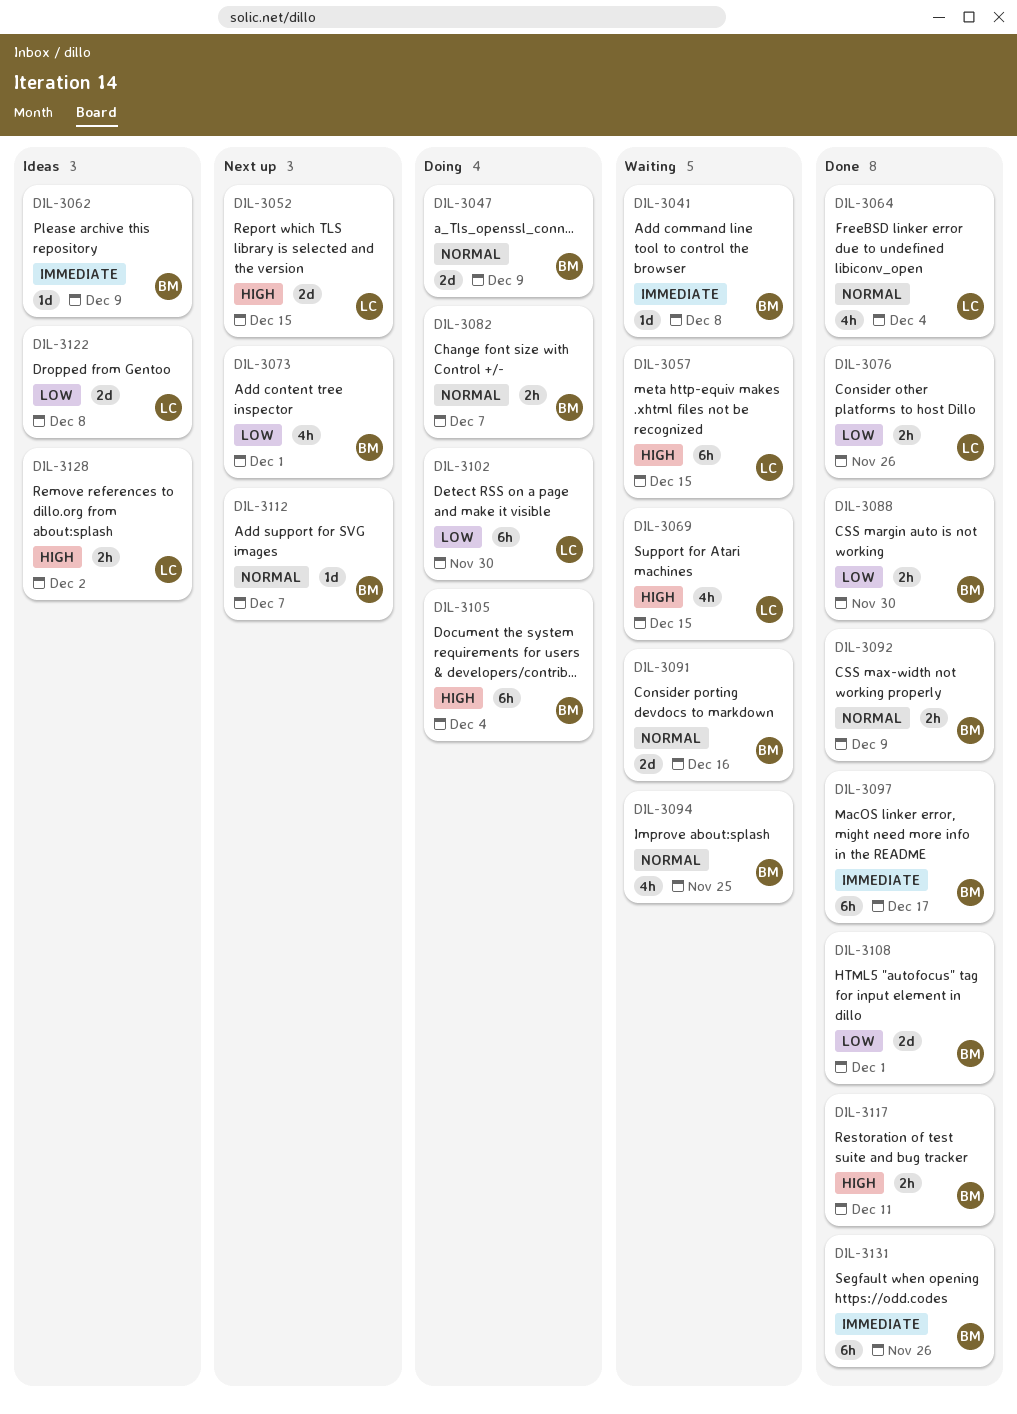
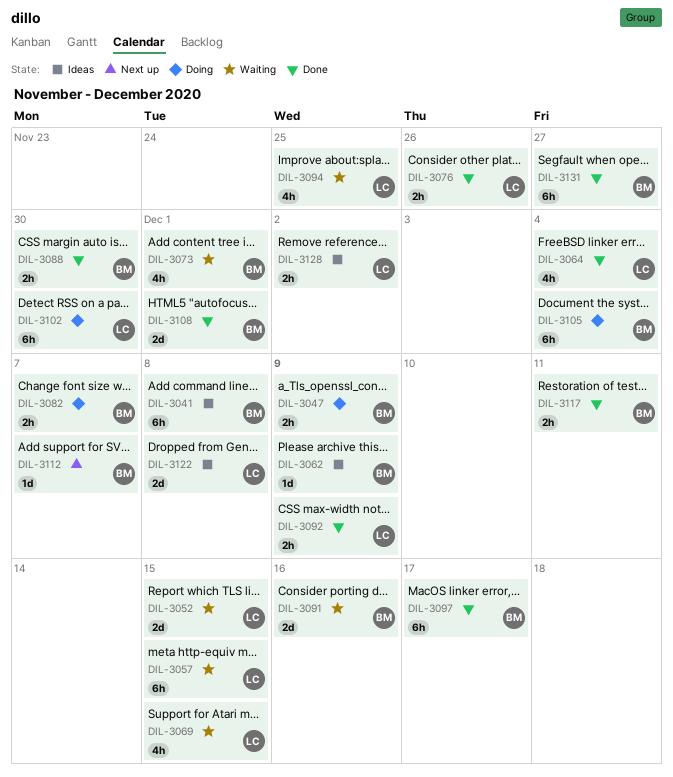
DIL-3041, status: Waiting -> Ideas
DIL-3041, estimate: 1d -> 6h
DIL-3047, estimate: 2d -> 2h
DIL-3052, status: Next up -> Waiting
DIL-3073, status: Next up -> Waiting
DIL-3092, owner: BM -> LC
DIL-3094, owner: BM -> LC
DIL-3131, due: Nov 26 -> Nov 27

